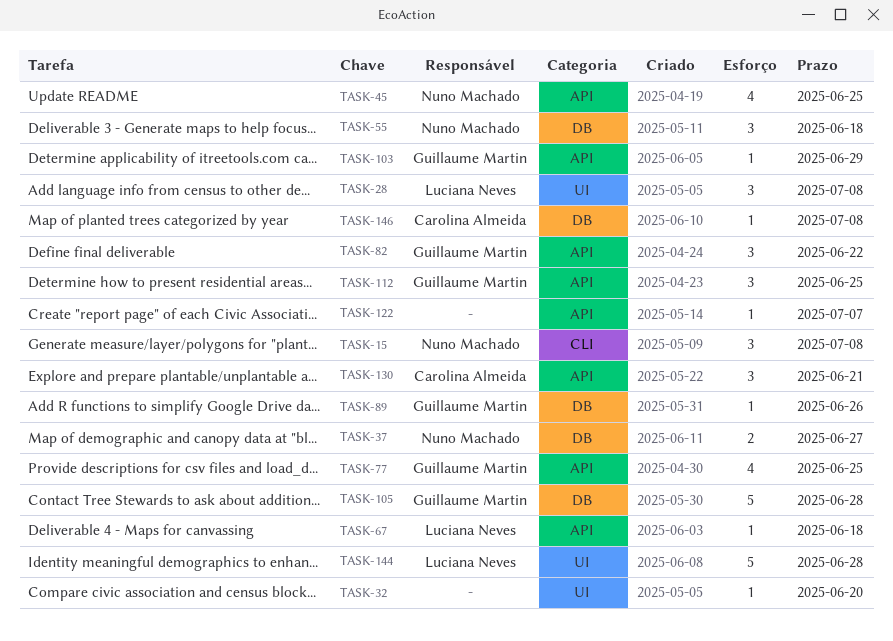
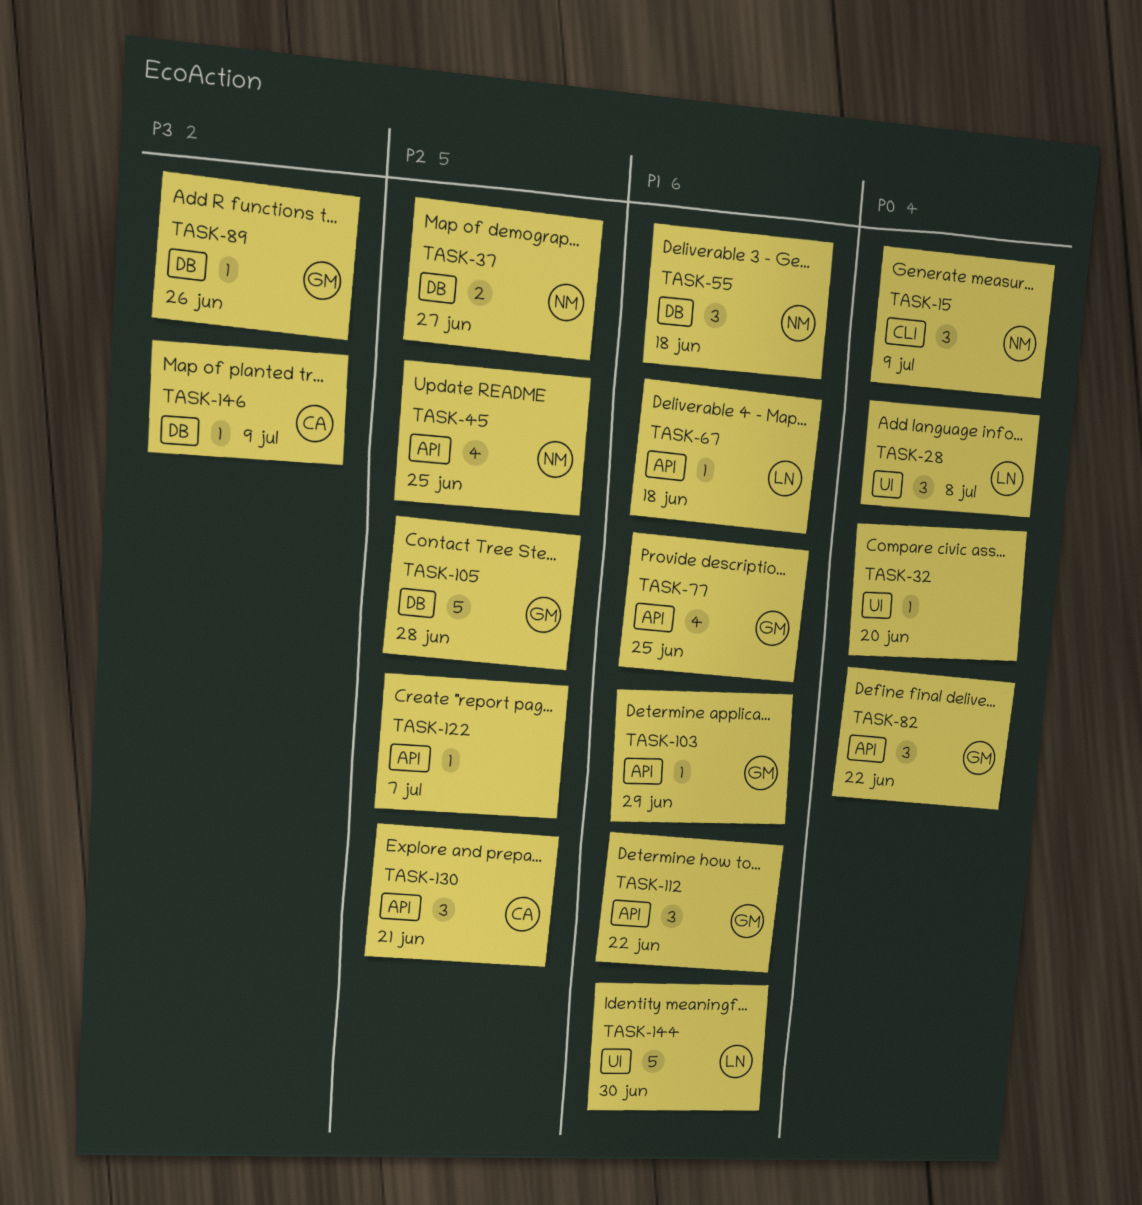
TASK-15, due: Jul 8 -> Jul 9
TASK-112, due: Jun 25 -> Jun 22
TASK-144, due: Jun 28 -> Jun 30
TASK-146, due: Jul 8 -> Jul 9

